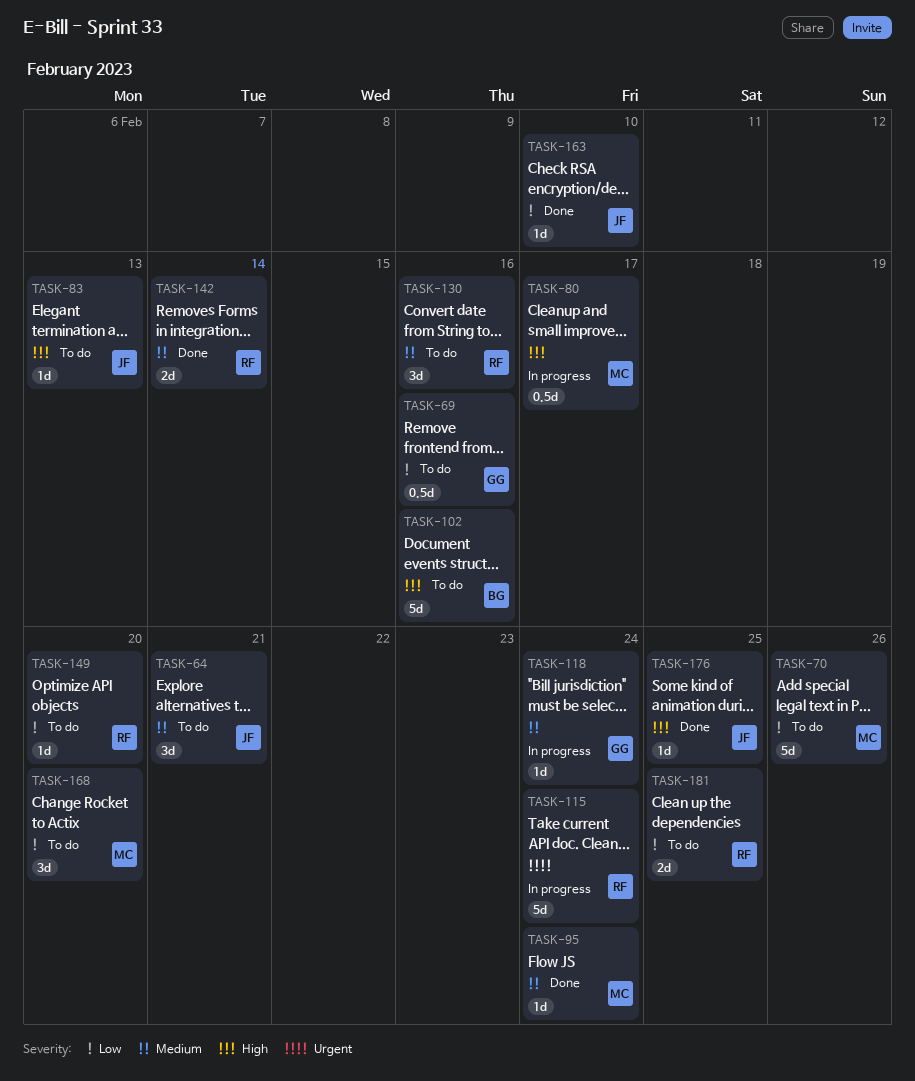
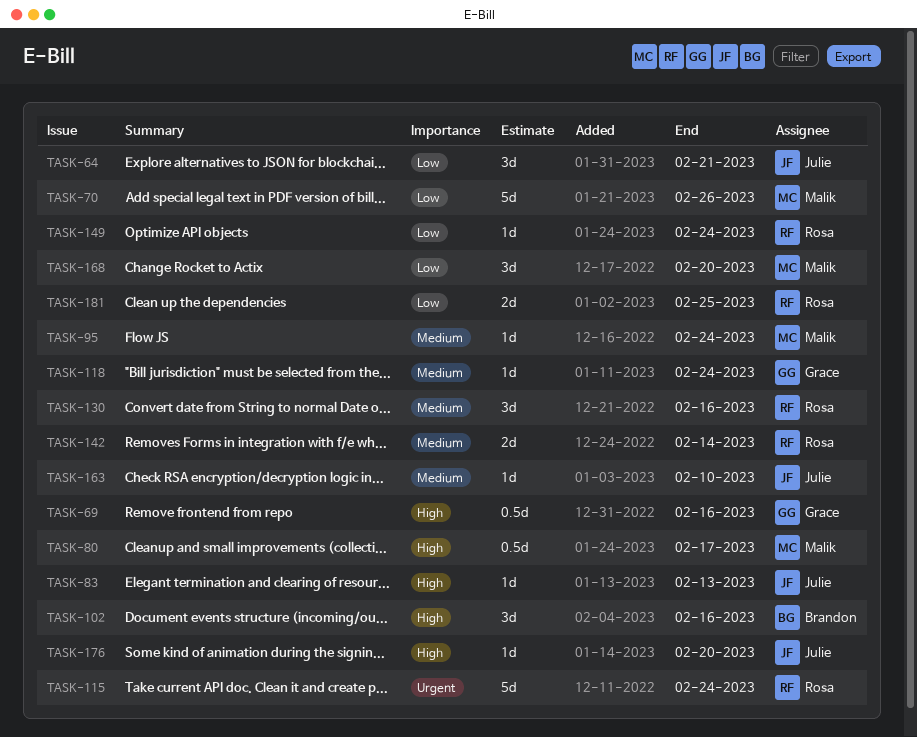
TASK-64, priority: Medium -> Low
TASK-69, priority: Low -> High
TASK-102, estimate: 5d -> 3d
TASK-149, due: Feb 20 -> Feb 24
TASK-163, priority: Low -> Medium
TASK-176, due: Feb 25 -> Feb 20

